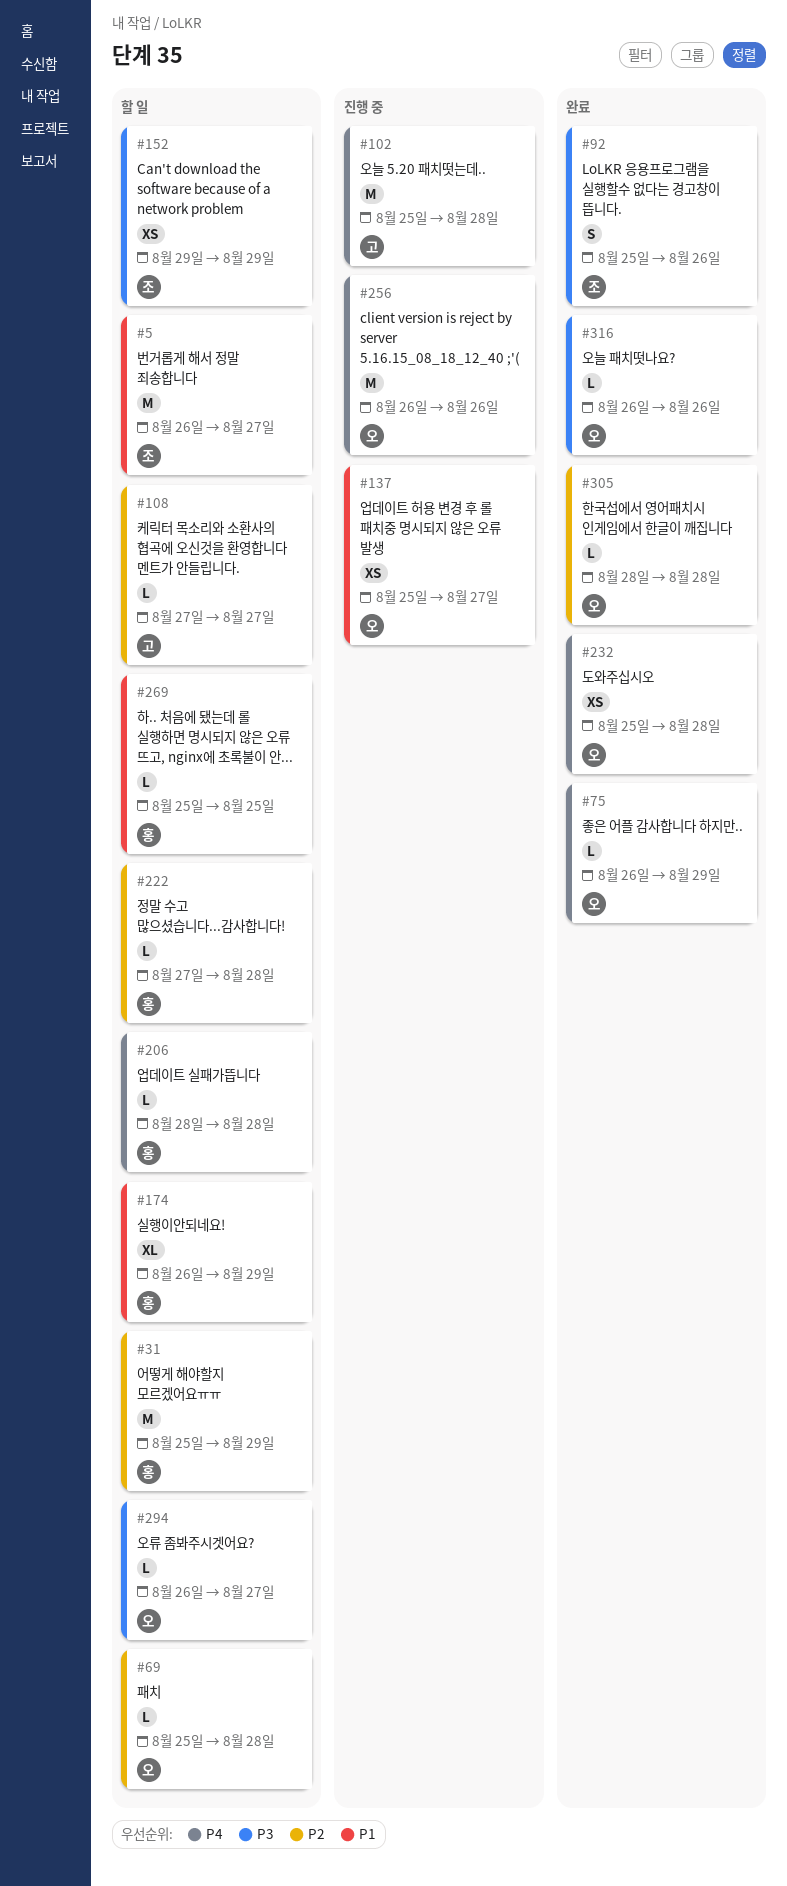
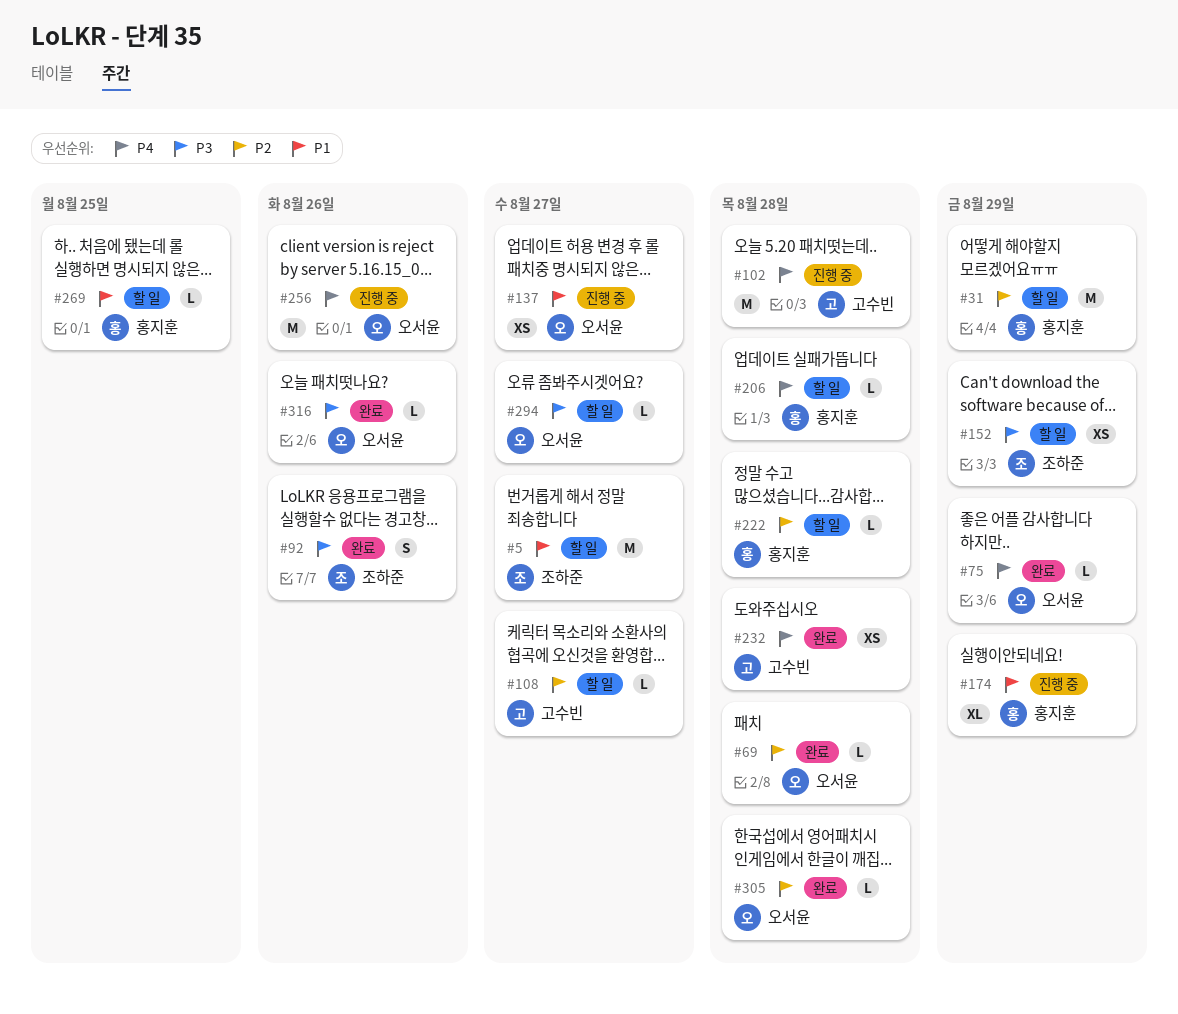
#69, status: 할 일 -> 완료
#174, status: 할 일 -> 진행 중
#232, owner: 오서윤 -> 고수빈

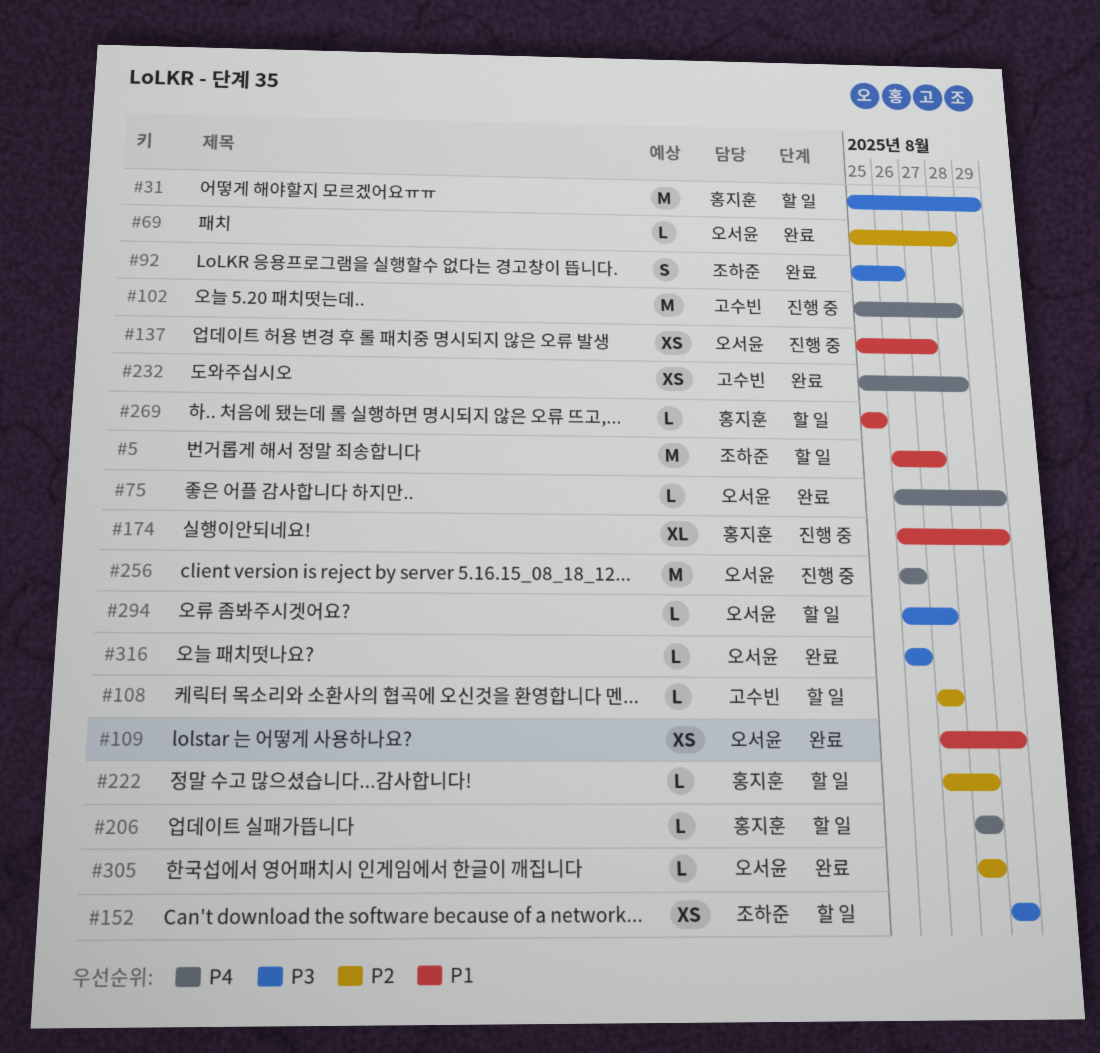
#31, priority: P2 -> P3
#109: none -> present

